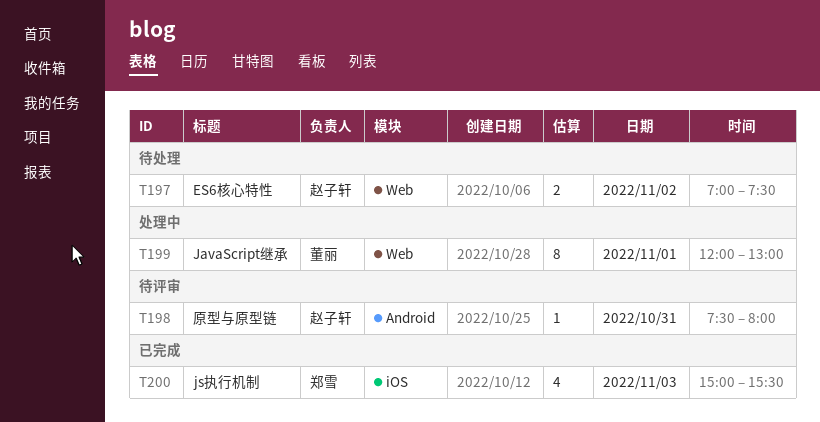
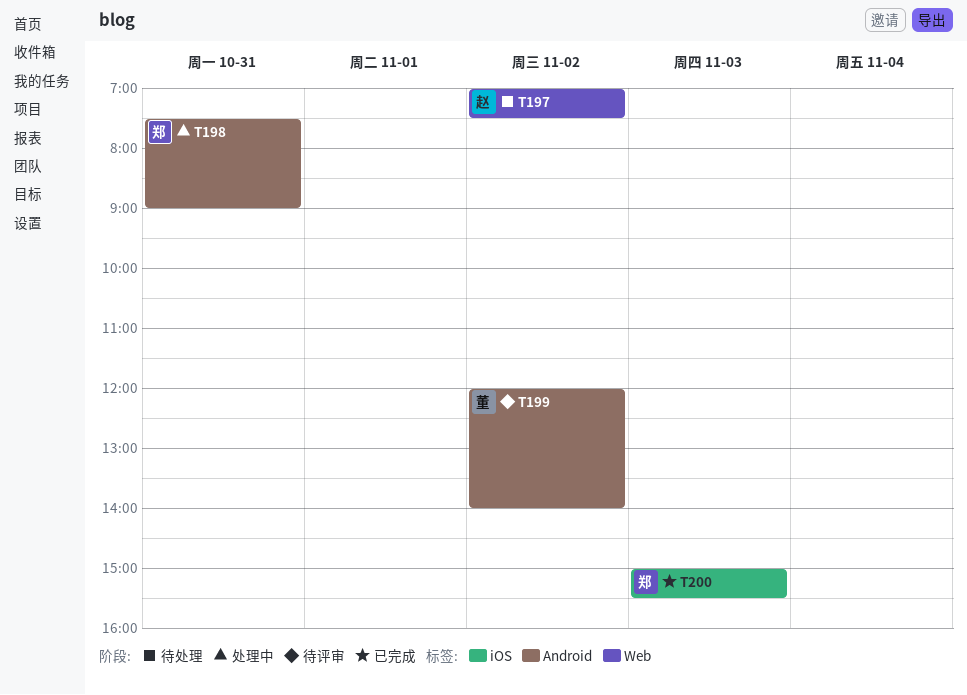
T198, status: 待评审 -> 处理中
T198, owner: 赵子轩 -> 郑雪
T198, ends: 08:00 -> 09:00
T199, status: 处理中 -> 待评审
T199, label: Web -> Android
T199, day: Nov 1 -> Nov 2
T199, ends: 13:00 -> 14:00

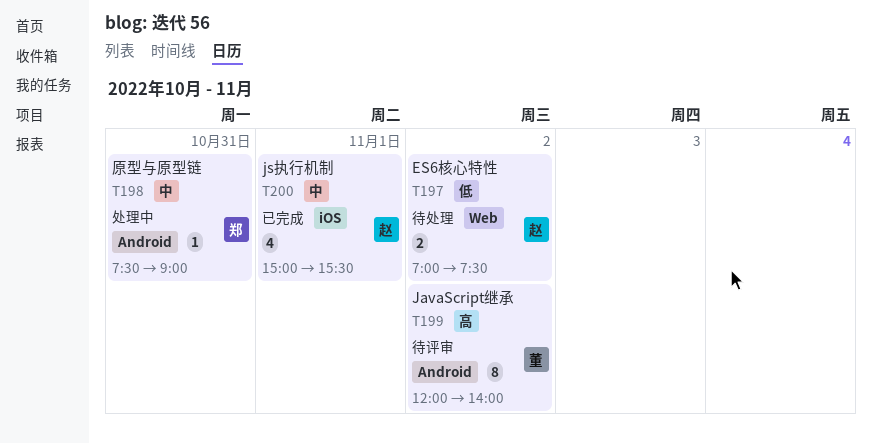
T200, owner: 郑 -> 赵
T200, day: Nov 3 -> Nov 1

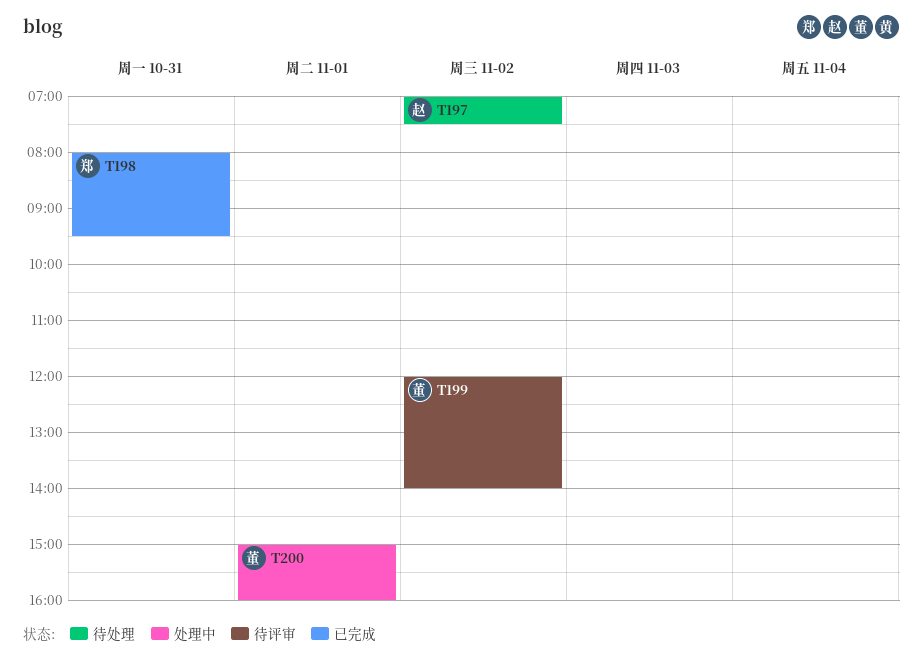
T198, status: 处理中 -> 已完成
T198, begins: 07:30 -> 08:00
T198, ends: 09:00 -> 09:30
T200, status: 已完成 -> 处理中
T200, owner: 赵 -> 董
T200, ends: 15:30 -> 16:00

